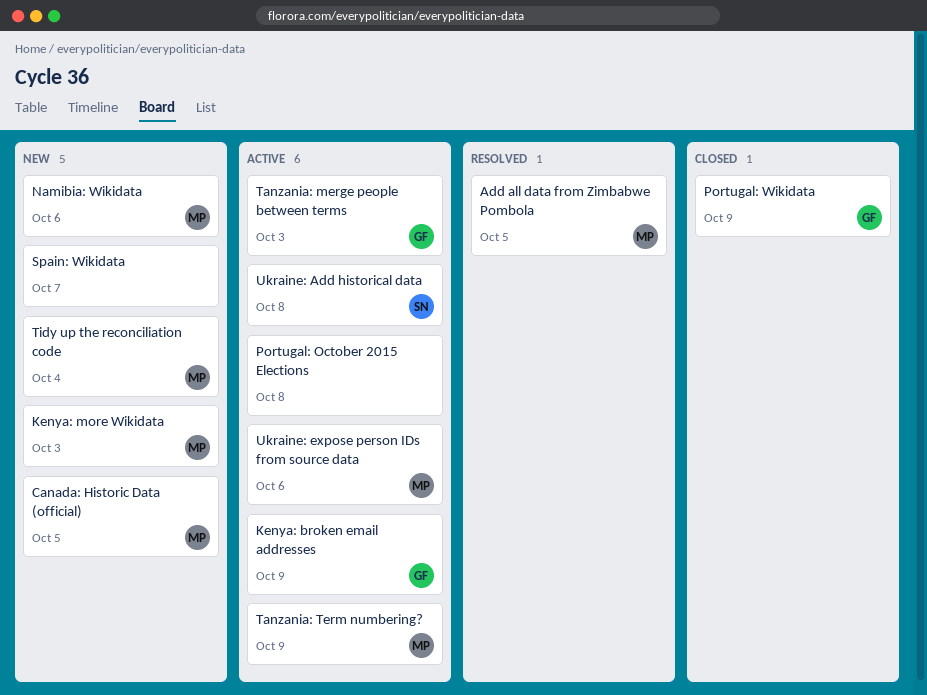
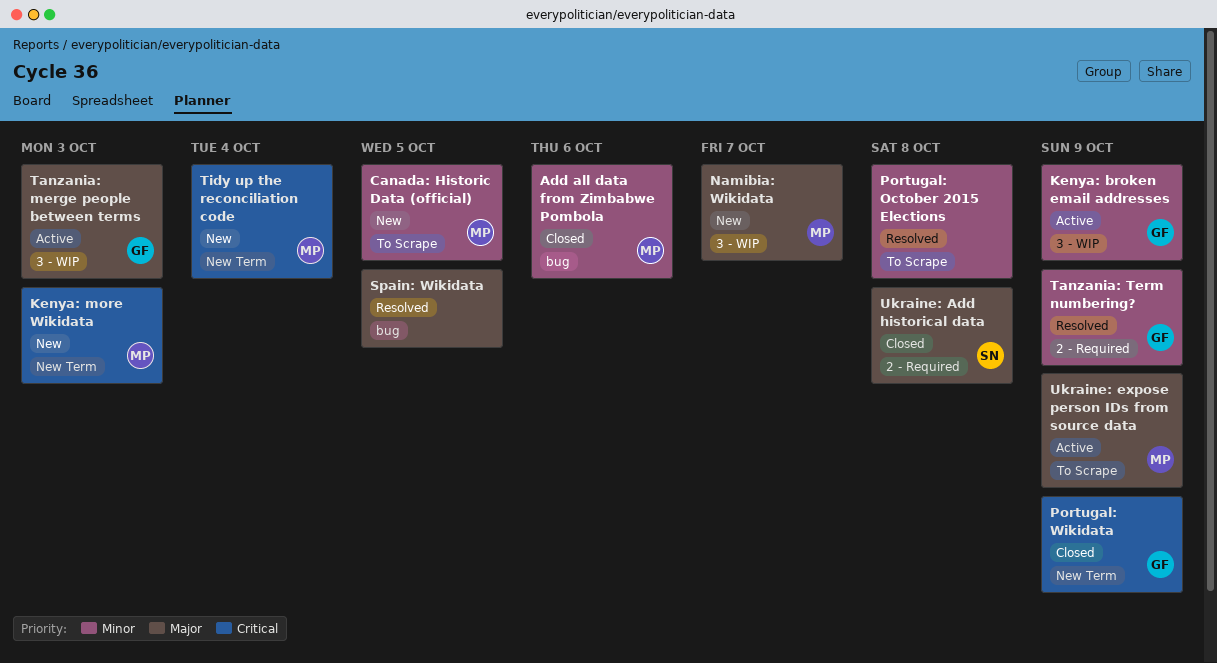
Add all data from Zimbabwe Pombola, status: Resolved -> Closed
Add all data from Zimbabwe Pombola, due: Oct 5 -> Oct 6
Namibia: Wikidata, due: Oct 6 -> Oct 7
Portugal: October 2015 Elections, status: Active -> Resolved
Spain: Wikidata, status: New -> Resolved
Spain: Wikidata, due: Oct 7 -> Oct 5
Tanzania: Term numbering?, status: Active -> Resolved
Tanzania: Term numbering?, owner: MP -> GF
Ukraine: Add historical data, status: Active -> Closed
Ukraine: expose person IDs from source data, due: Oct 6 -> Oct 9

